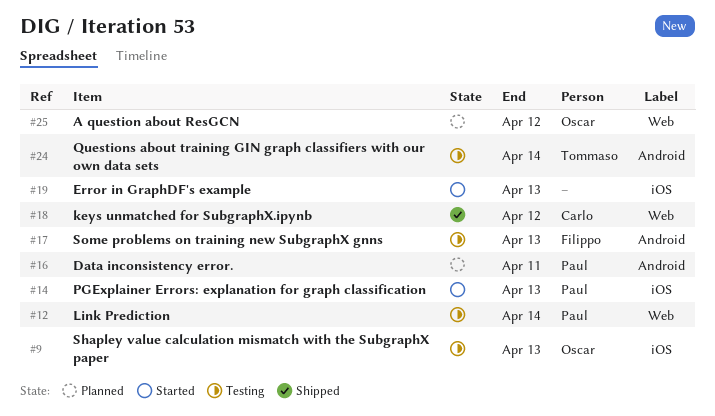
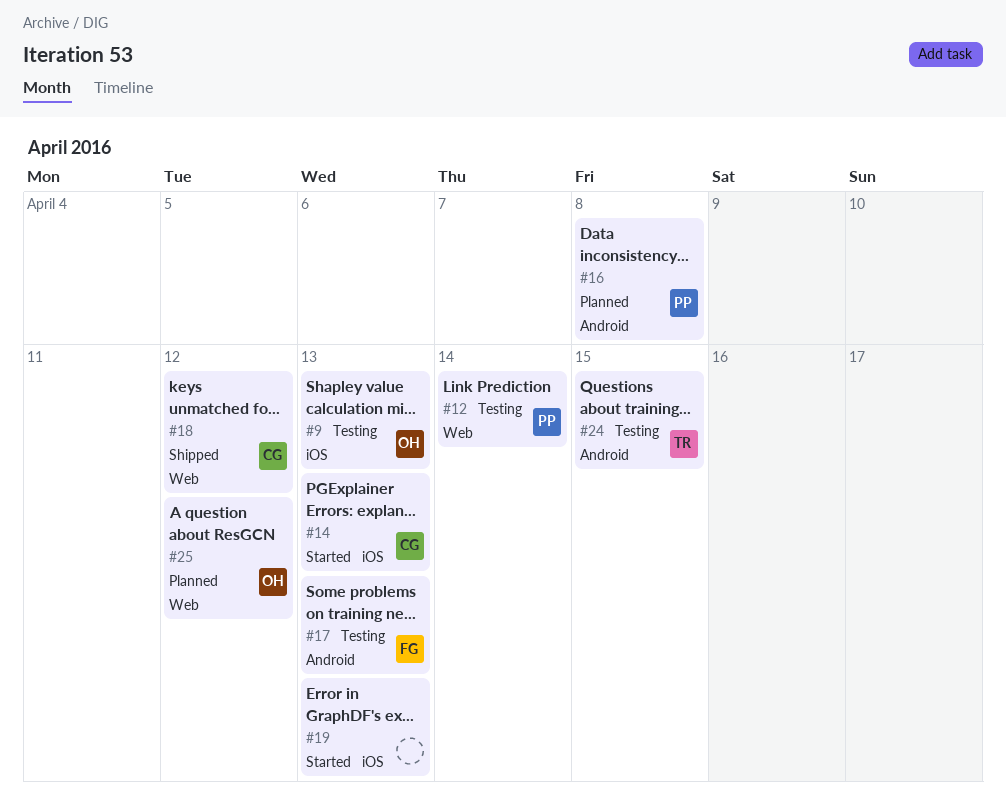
#14, owner: Paul -> Carlo
#16, due: Apr 11 -> Apr 8
#24, due: Apr 14 -> Apr 15

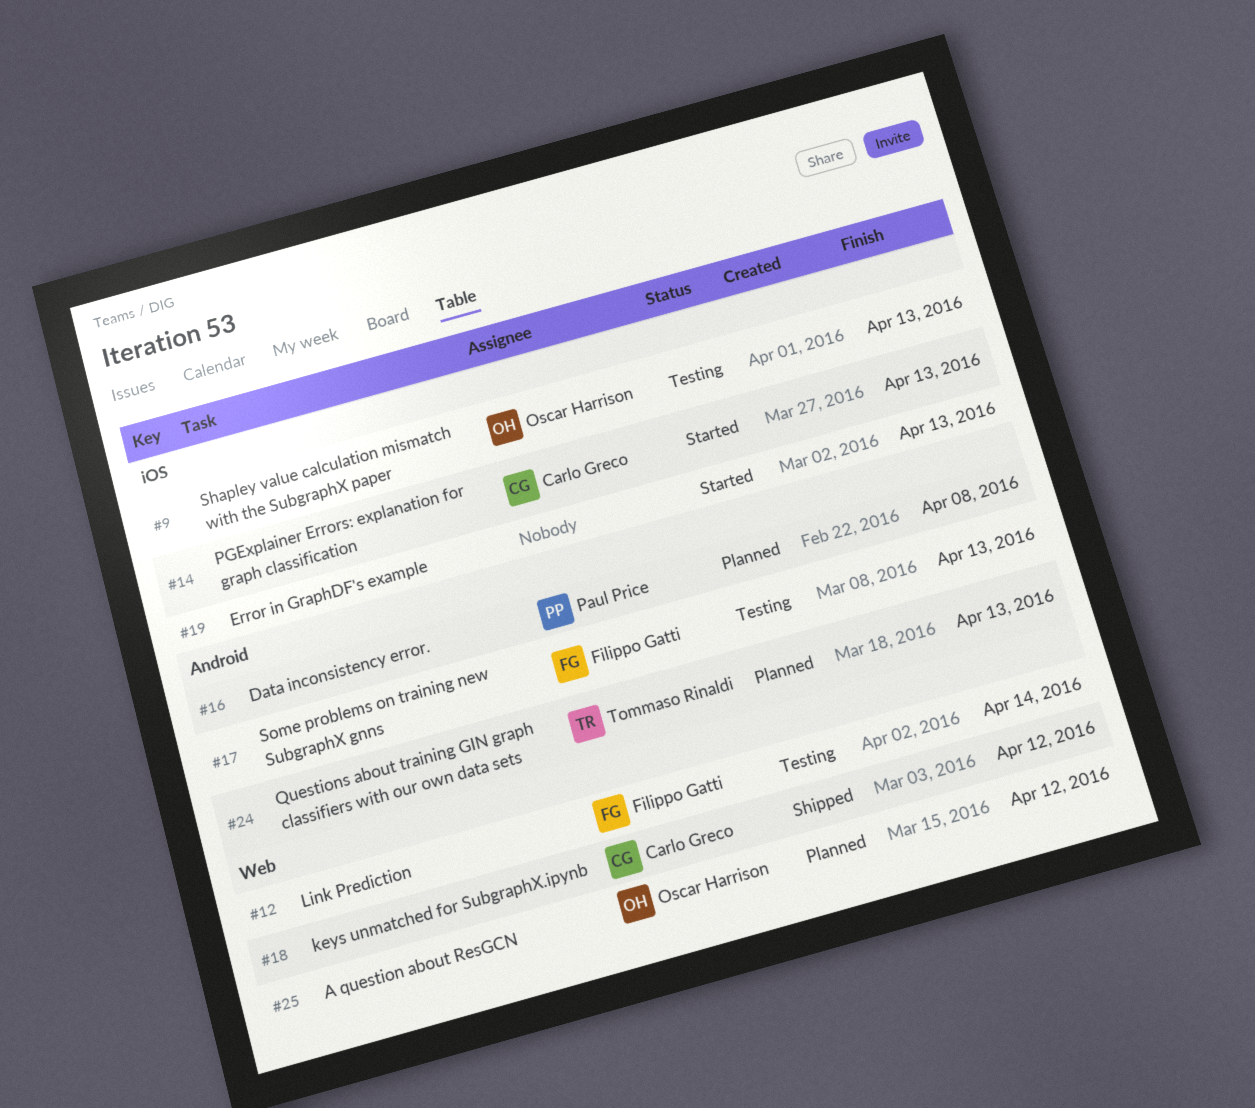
#12, owner: Paul Price -> Filippo Gatti
#24, status: Testing -> Planned
#24, due: Apr 15 -> Apr 13

